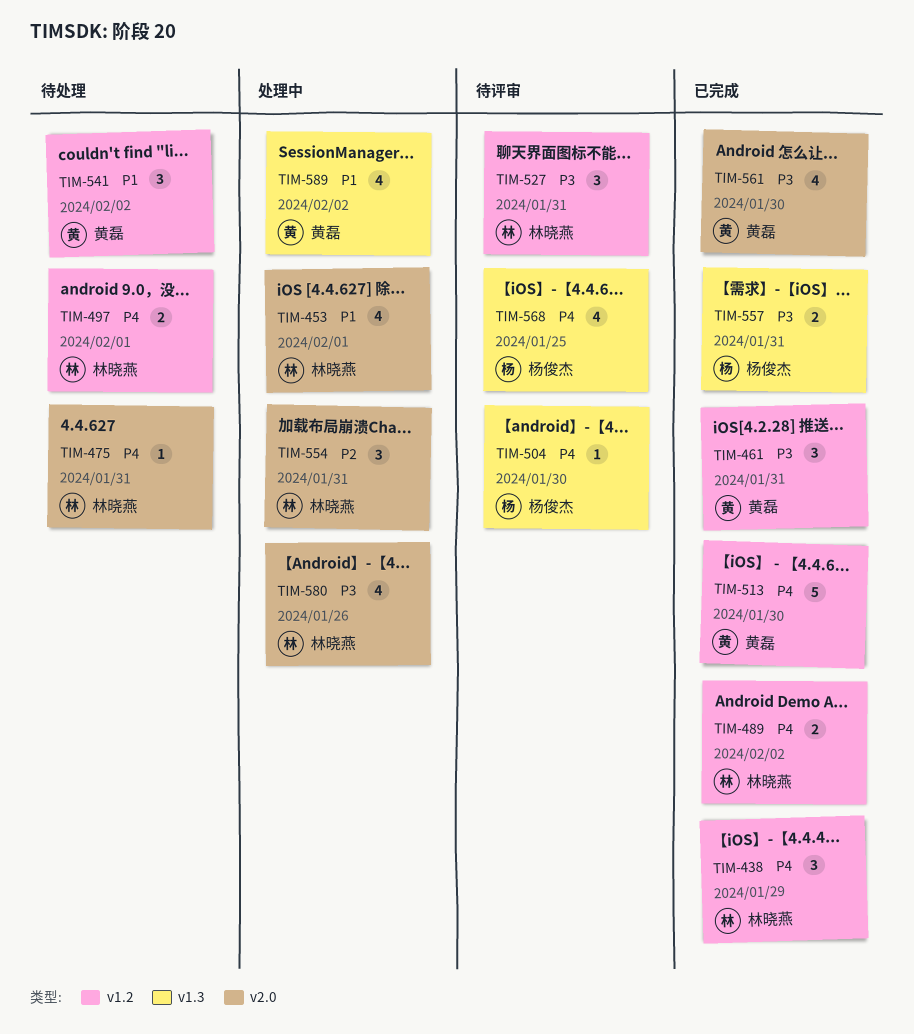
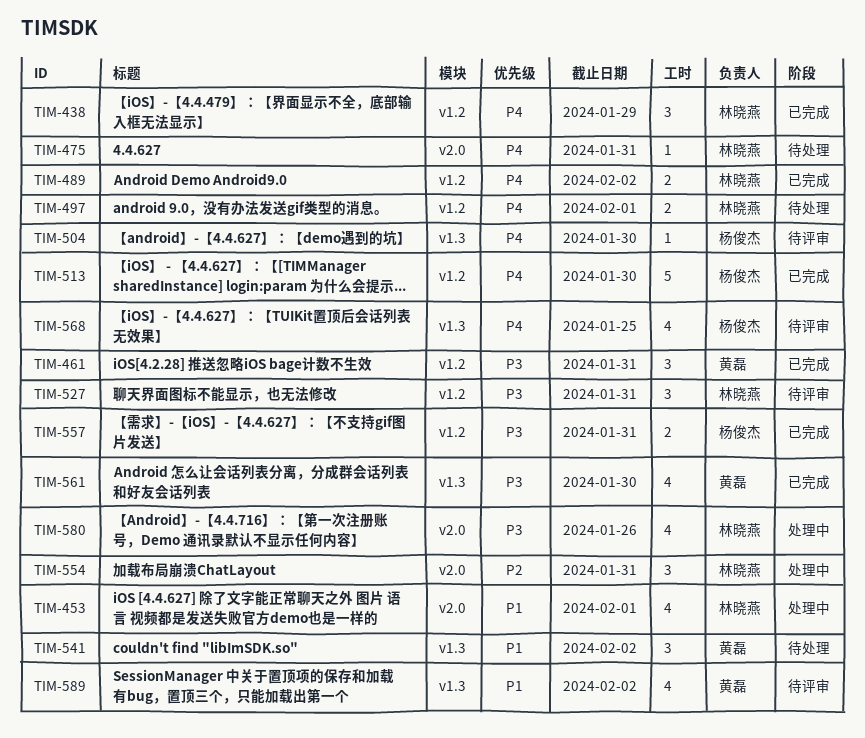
TIM-513, owner: 黄磊 -> 杨俊杰
TIM-541, label: v1.2 -> v1.3
TIM-557, label: v1.3 -> v1.2
TIM-561, label: v2.0 -> v1.3
TIM-589, status: 处理中 -> 待评审

